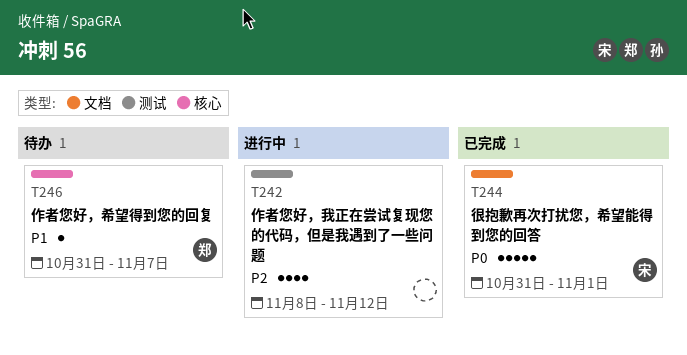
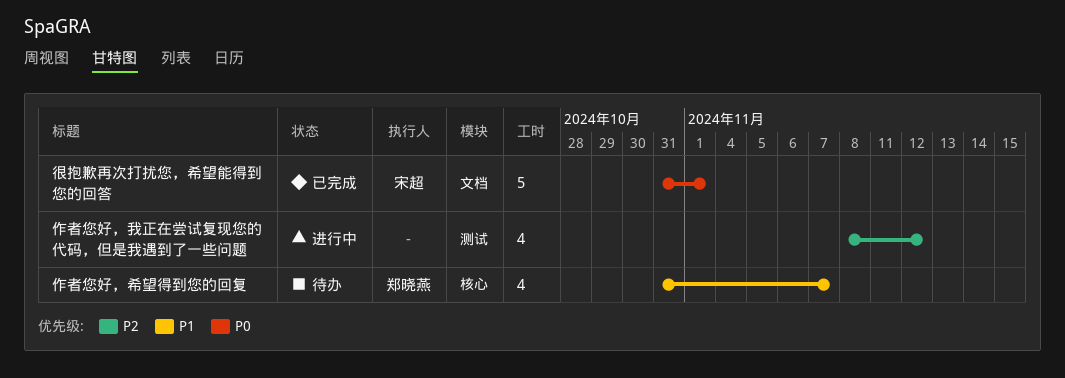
作者您好，希望得到您的回复, estimate: 1 -> 4

